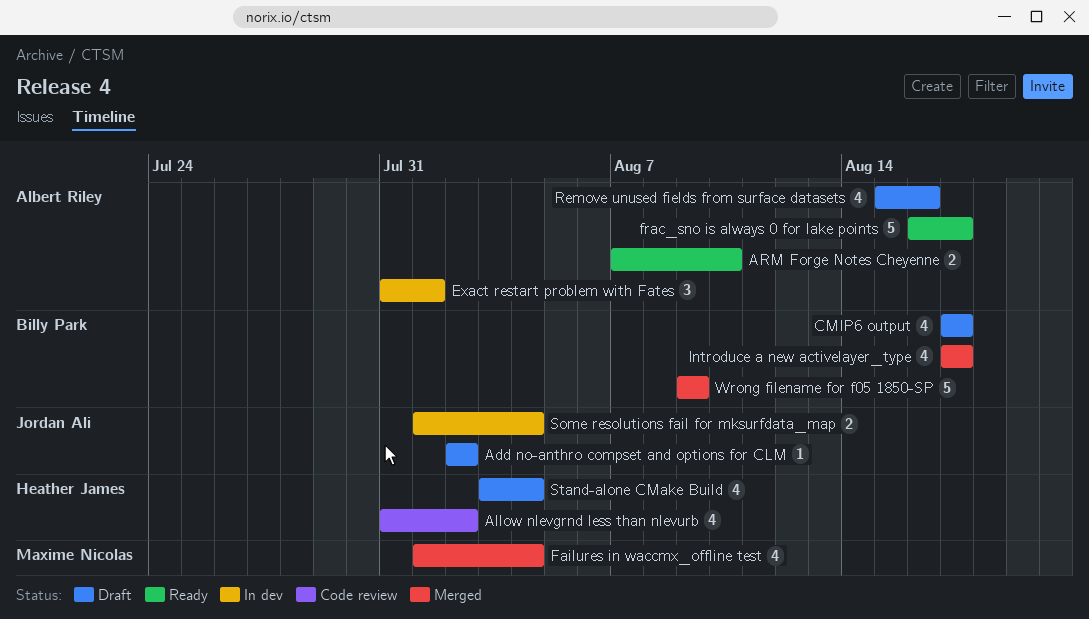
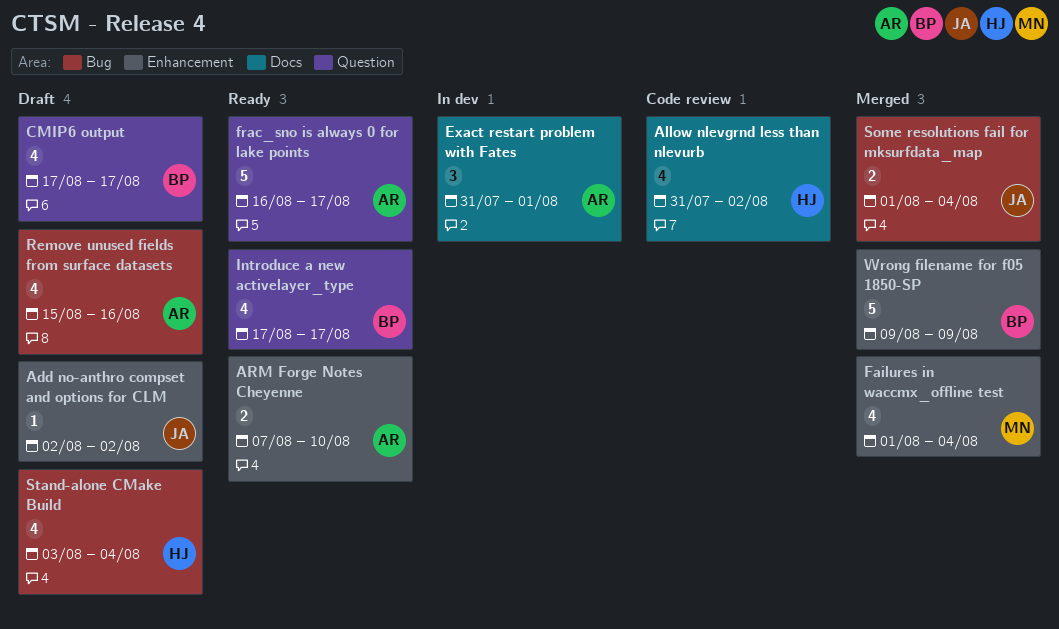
Introduce a new activelayer_type, status: Merged -> Ready
Some resolutions fail for mksurfdata_map, status: In dev -> Merged

